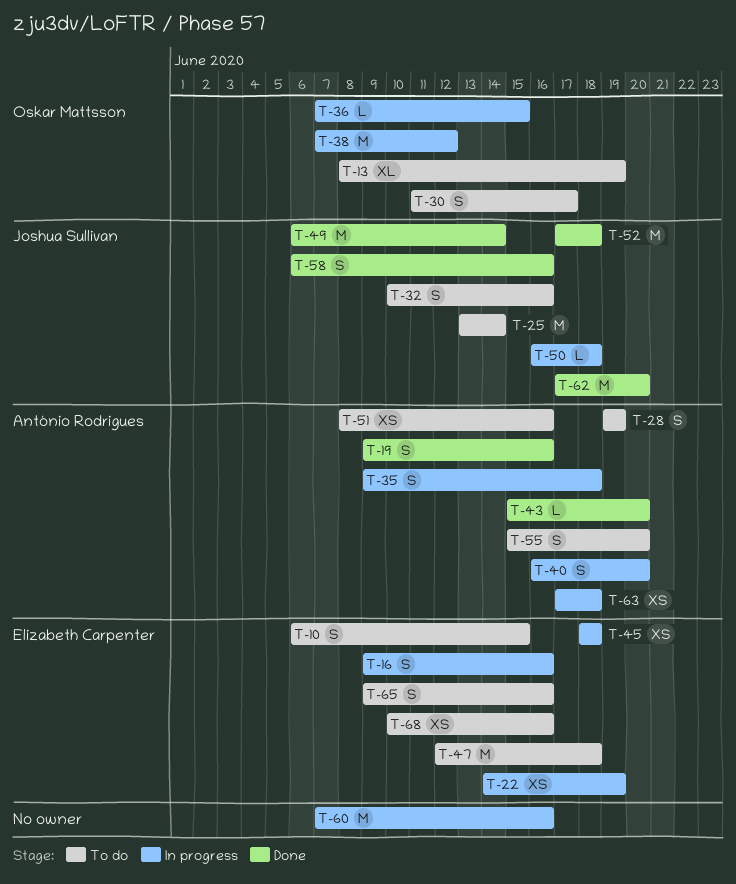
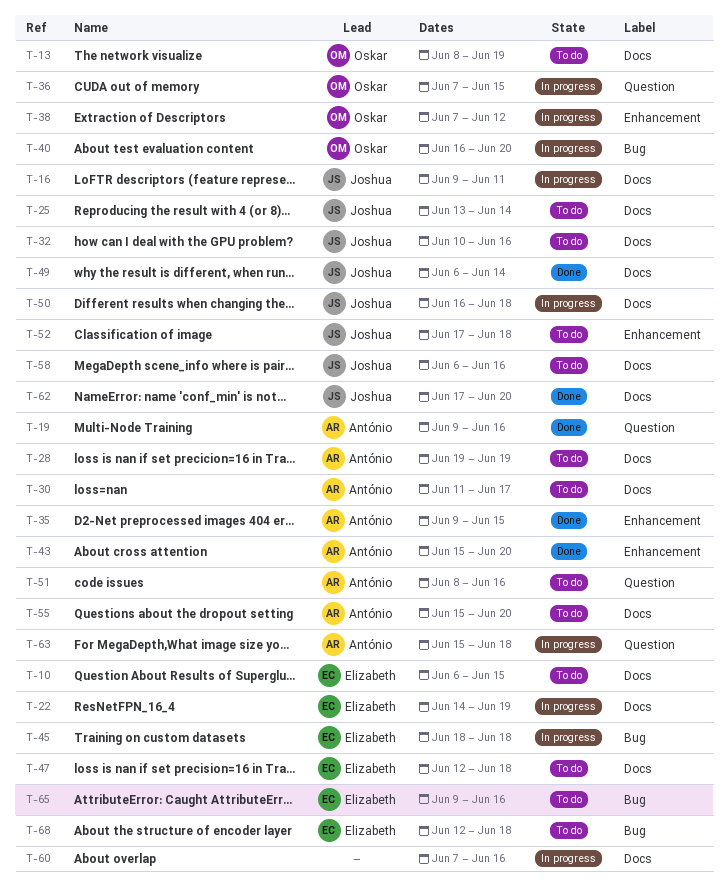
T-16, owner: Elizabeth Carpenter -> Joshua Sullivan
T-16, due: Jun 16 -> Jun 11
T-30, owner: Oskar Mattsson -> António Rodrigues
T-35, status: In progress -> Done
T-35, due: Jun 18 -> Jun 15
T-40, owner: António Rodrigues -> Oskar Mattsson
T-52, status: Done -> To do
T-58, status: Done -> To do
T-63, start: Jun 17 -> Jun 15
T-68, start: Jun 10 -> Jun 12
T-68, due: Jun 16 -> Jun 18

